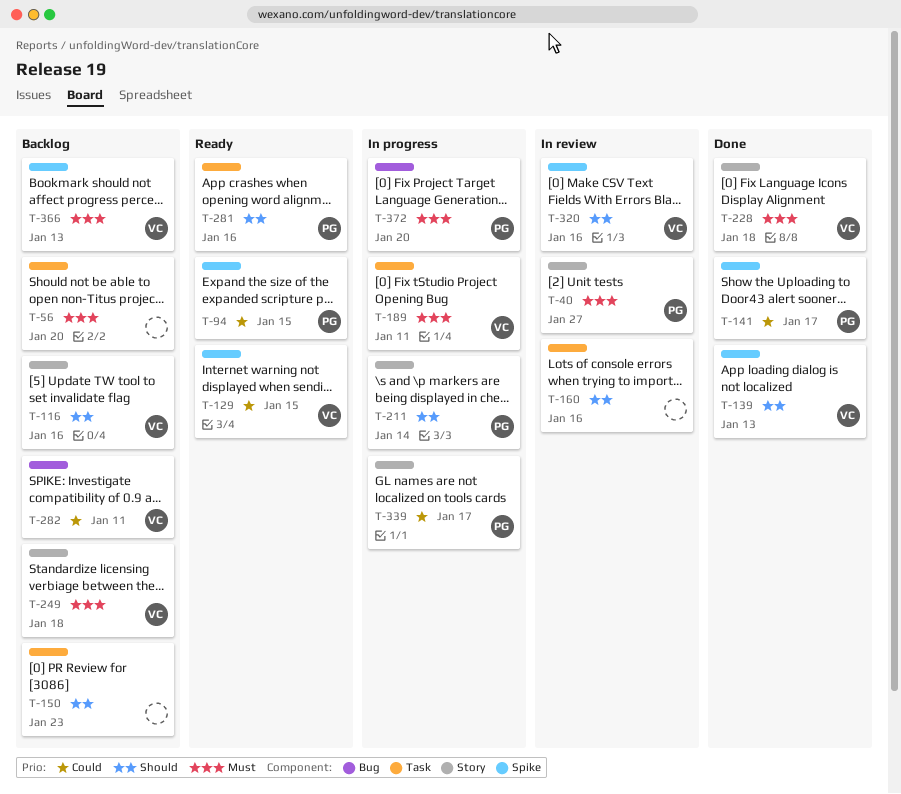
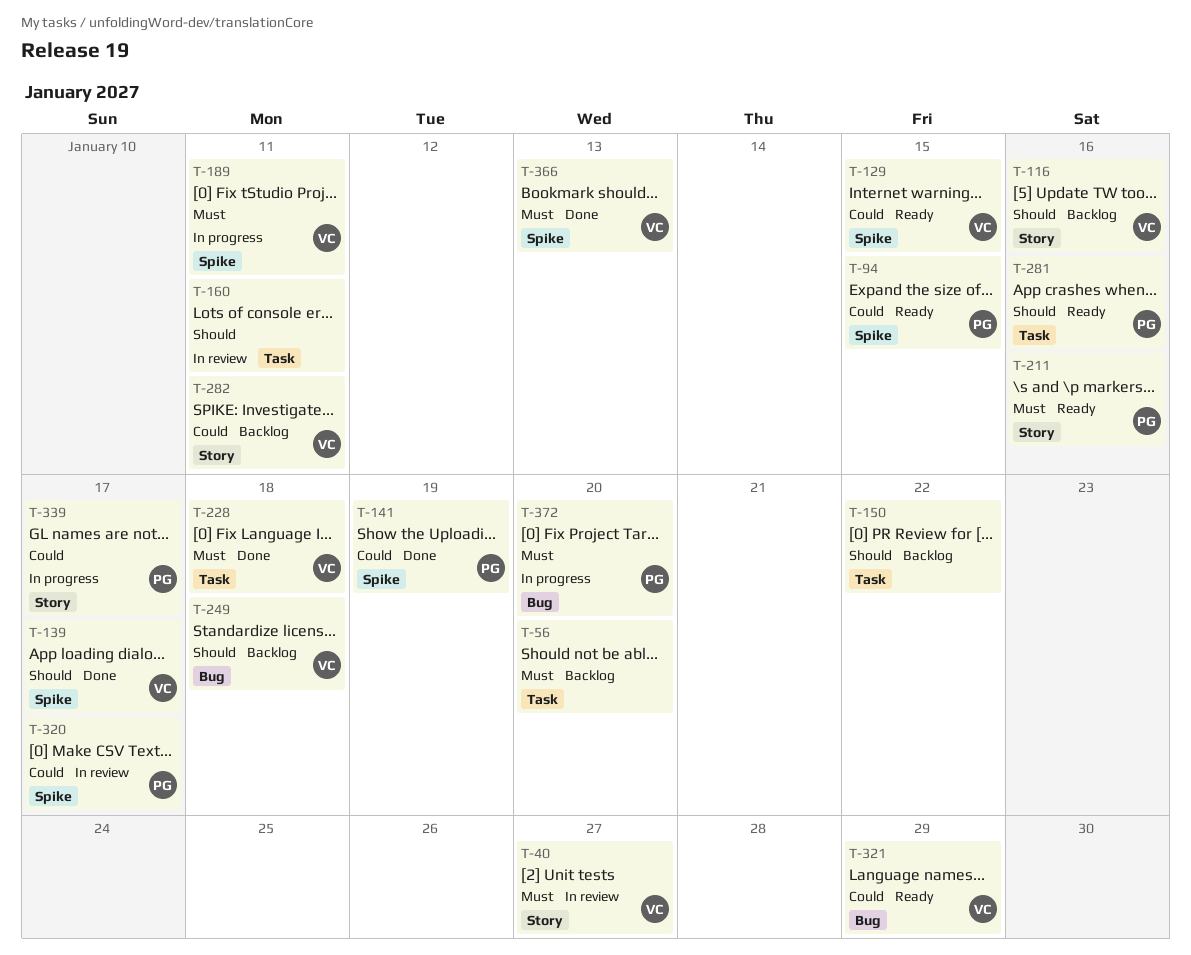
T-40, owner: PG -> VC
T-139, due: Jan 13 -> Jan 17
T-141, due: Jan 17 -> Jan 19
T-150, due: Jan 23 -> Jan 22
T-160, due: Jan 16 -> Jan 11
T-189, label: Task -> Spike
T-211, status: In progress -> Ready
T-211, priority: Should -> Must
T-211, due: Jan 14 -> Jan 16
T-228, label: Story -> Task
T-249, priority: Must -> Should
T-249, label: Story -> Bug
T-282, label: Bug -> Story
T-320, owner: VC -> PG
T-320, priority: Should -> Could
T-320, due: Jan 16 -> Jan 17
T-321: none -> present
T-366, status: Backlog -> Done

